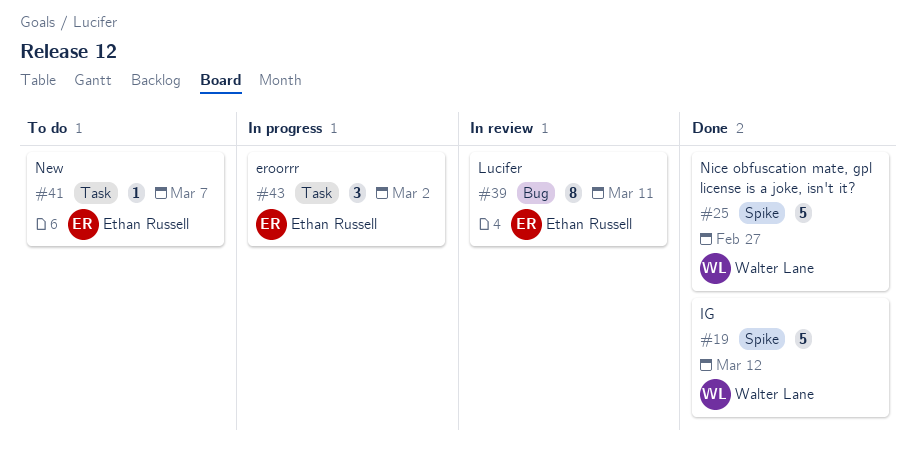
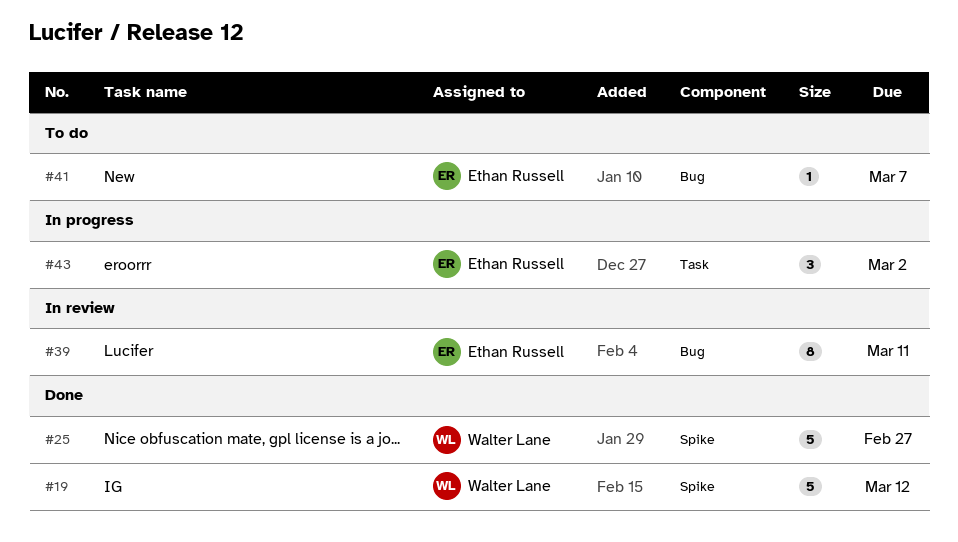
#41, label: Task -> Bug

